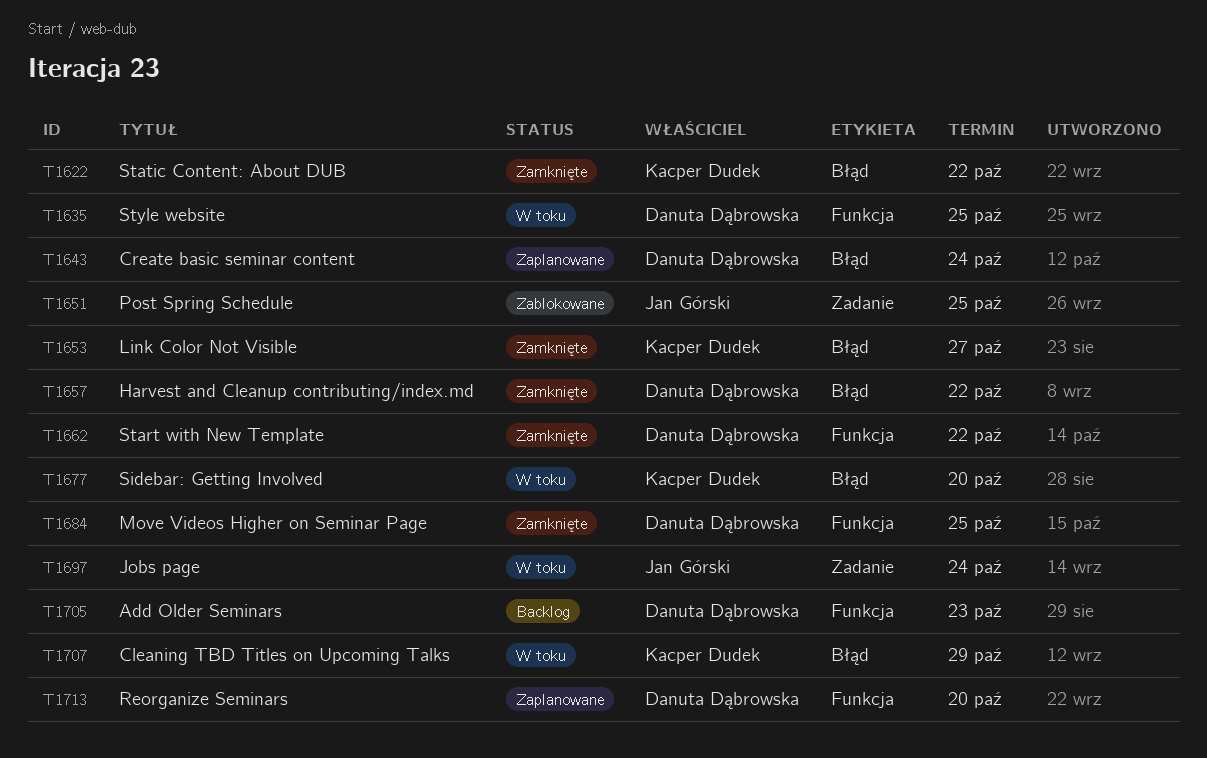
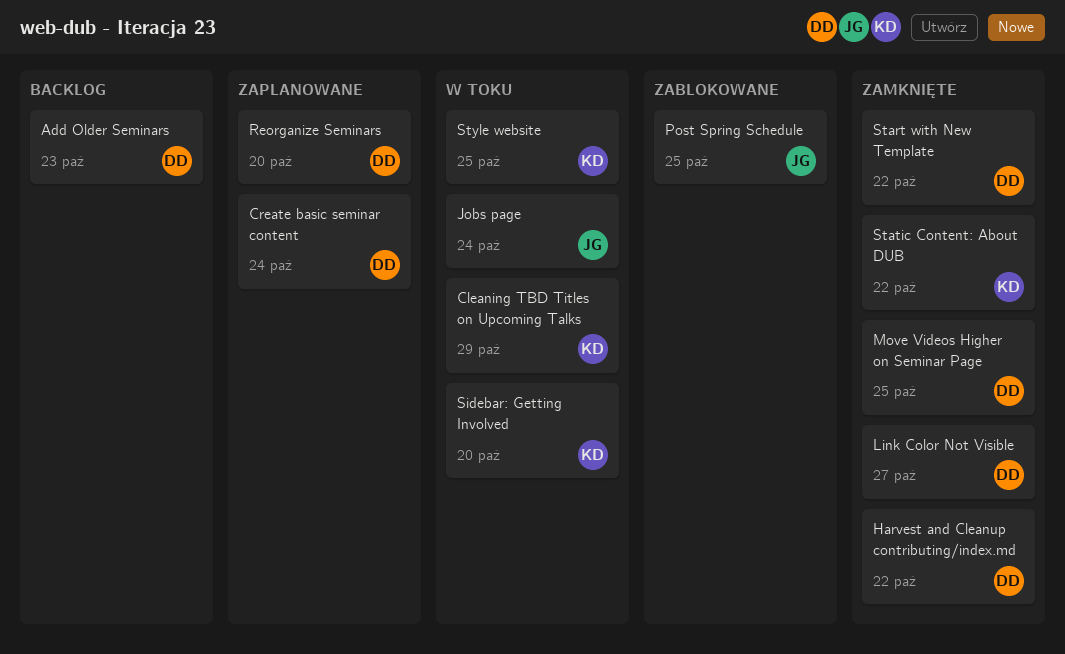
Link Color Not Visible, owner: Kacper Dudek -> Danuta Dąbrowska
Style website, owner: Danuta Dąbrowska -> Kacper Dudek

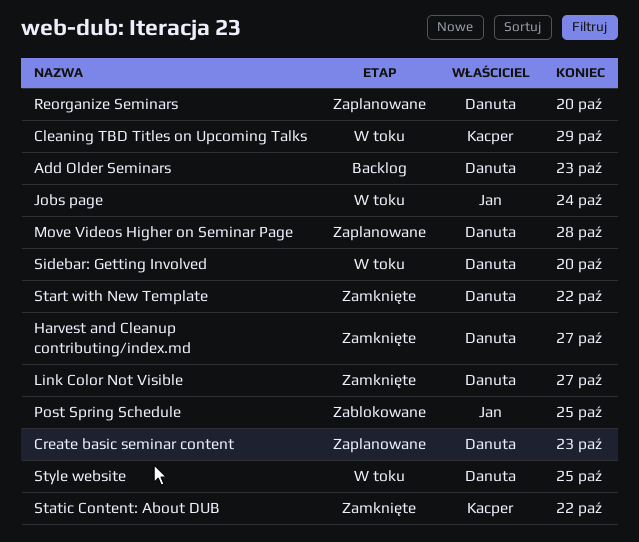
Create basic seminar content, due: Oct 24 -> Oct 23
Harvest and Cleanup contributing/index.md, due: Oct 22 -> Oct 27
Move Videos Higher on Seminar Page, status: Zamknięte -> Zaplanowane
Move Videos Higher on Seminar Page, due: Oct 25 -> Oct 28
Sidebar: Getting Involved, owner: Kacper -> Danuta
Style website, owner: Kacper -> Danuta

